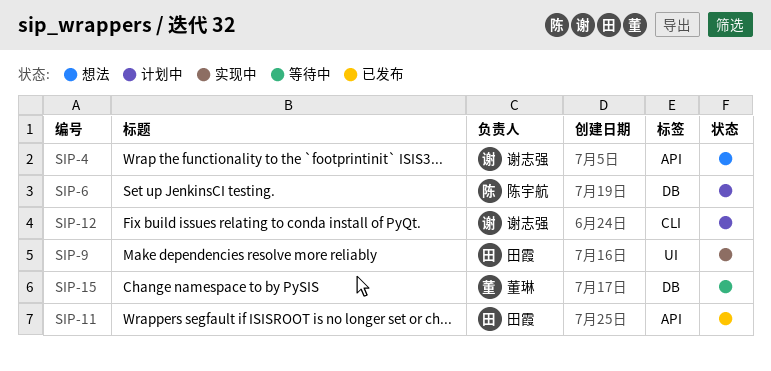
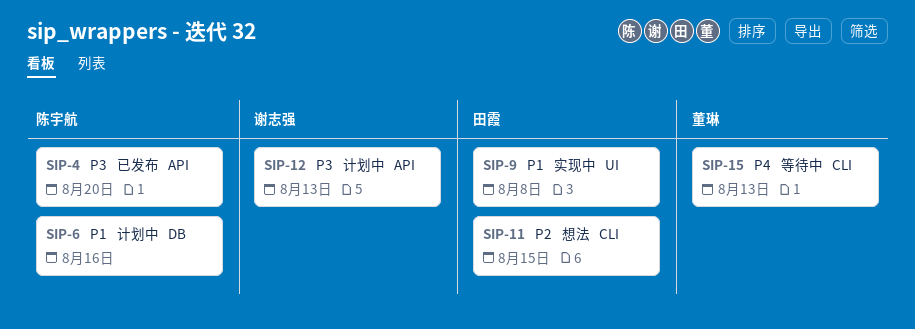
SIP-4, status: 想法 -> 已发布
SIP-4, owner: 谢志强 -> 陈宇航
SIP-11, status: 已发布 -> 想法
SIP-11, label: API -> CLI
SIP-12, label: CLI -> API
SIP-15, label: DB -> CLI

